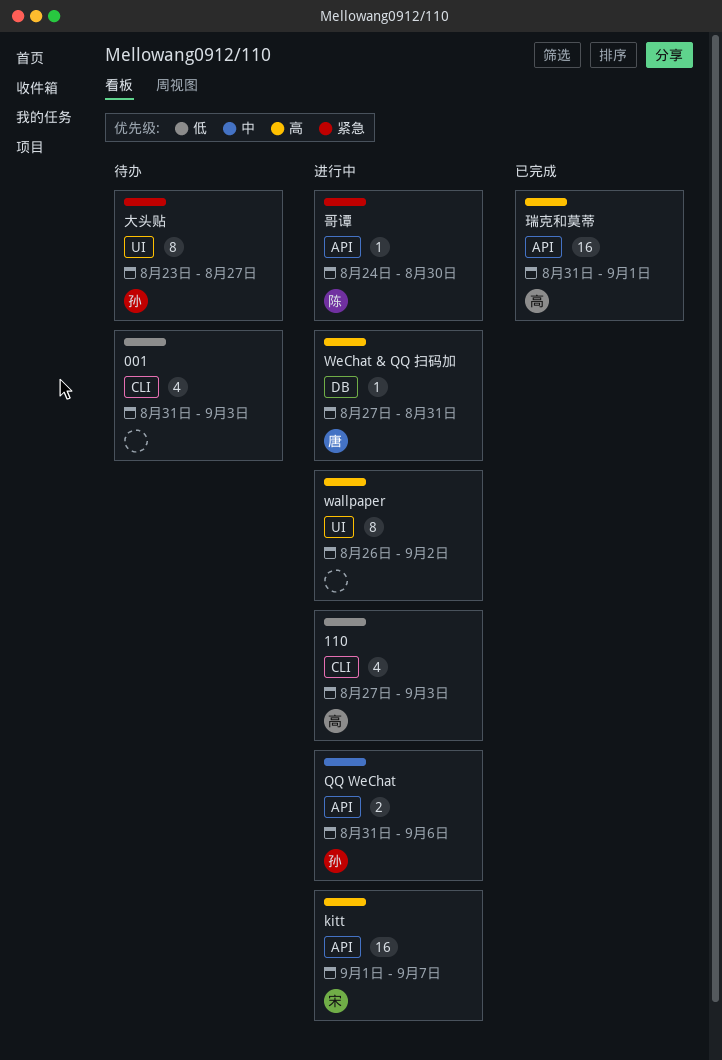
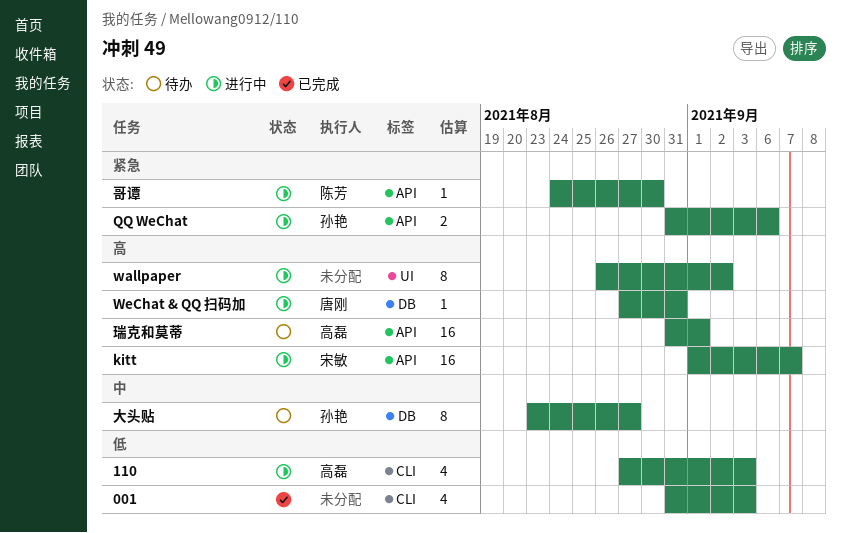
001, status: 待办 -> 已完成
QQ WeChat, priority: 中 -> 紧急
大头贴, priority: 紧急 -> 中
大头贴, label: UI -> DB
瑞克和莫蒂, status: 已完成 -> 待办

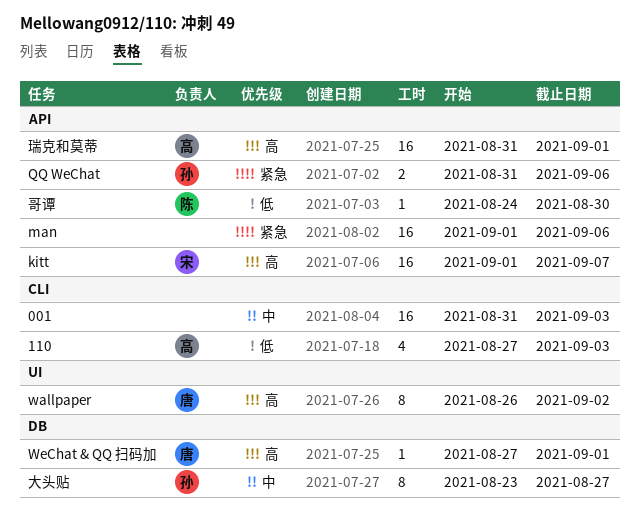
001, priority: 低 -> 中
001, estimate: 4 -> 16
man: none -> present
wallpaper, owner: none -> 唐刚
WeChat & QQ 扫码加, due: Aug 31 -> Sep 1
哥谭, priority: 紧急 -> 低

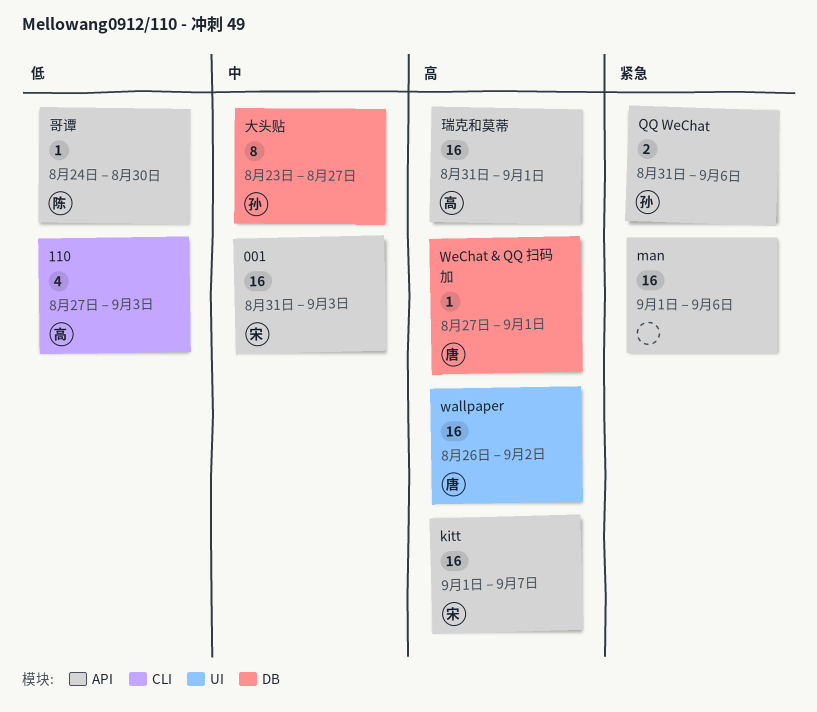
001, owner: none -> 宋
001, label: CLI -> API
wallpaper, estimate: 8 -> 16

